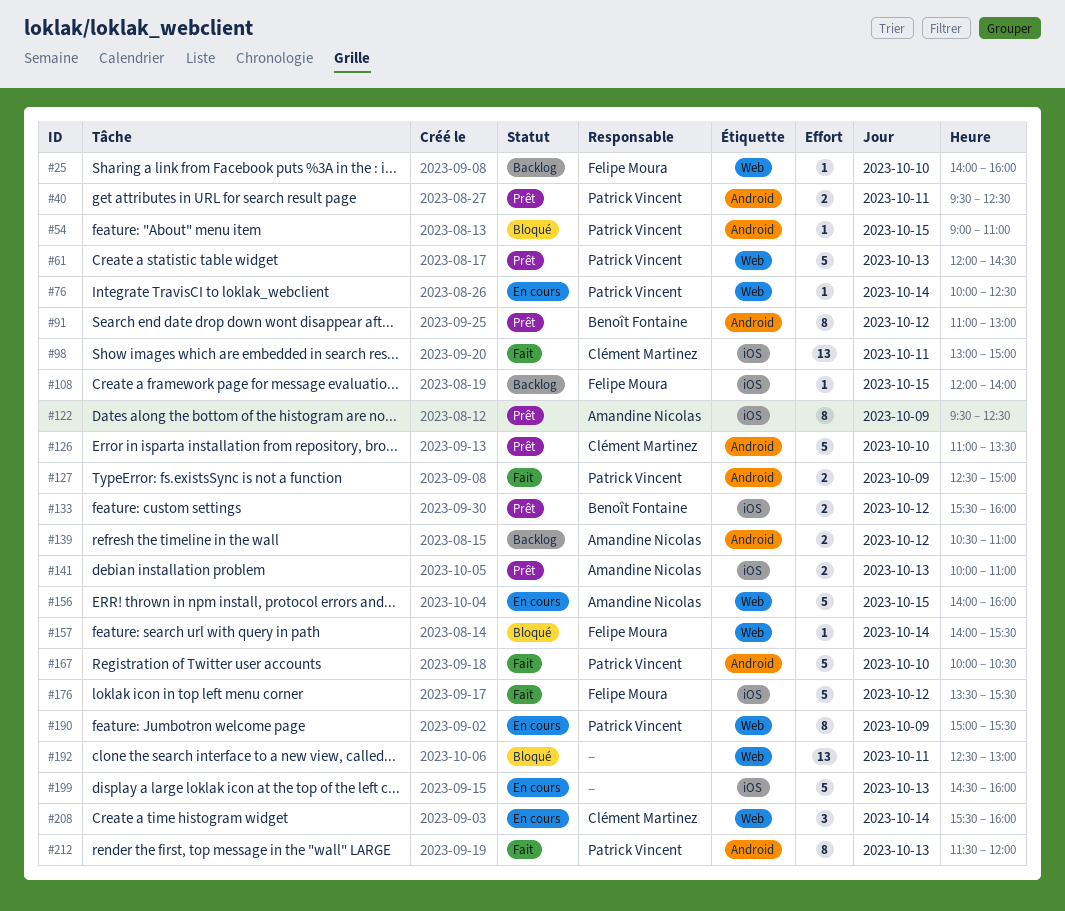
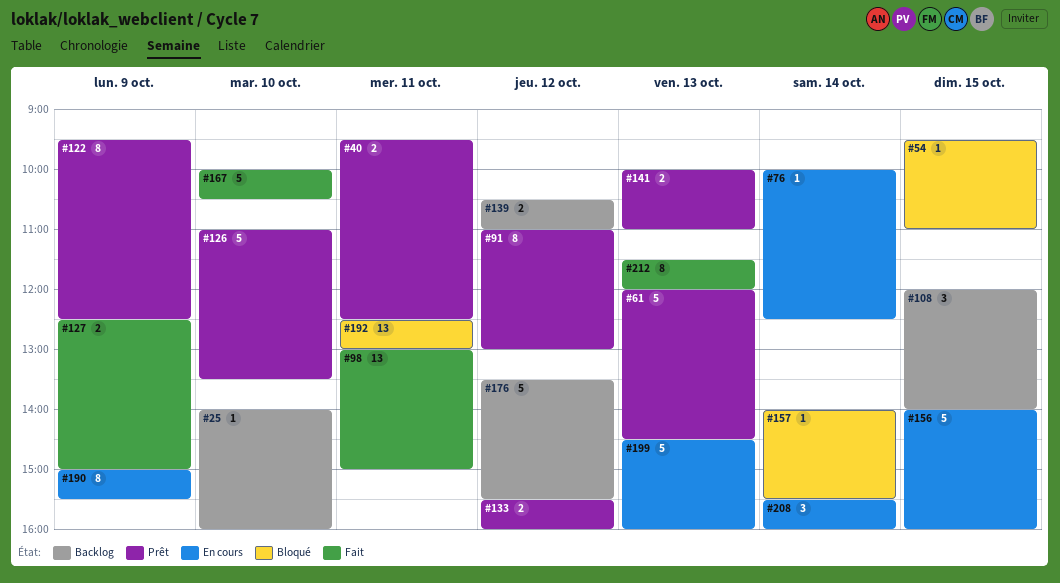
#54, begins: 09:00 -> 09:30
#108, estimate: 1 -> 3
#176, status: Fait -> Backlog

